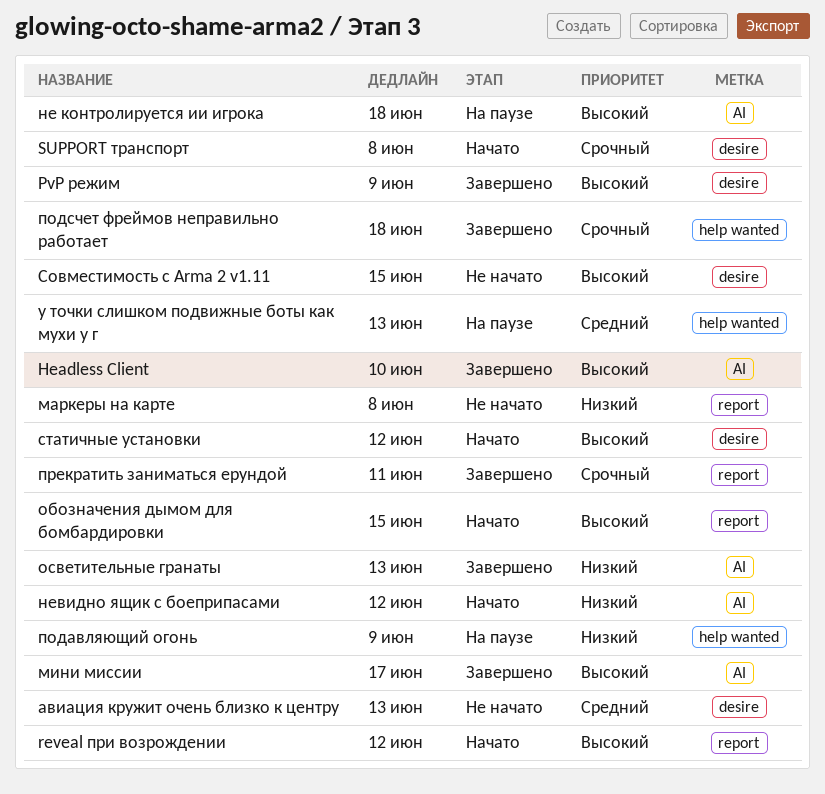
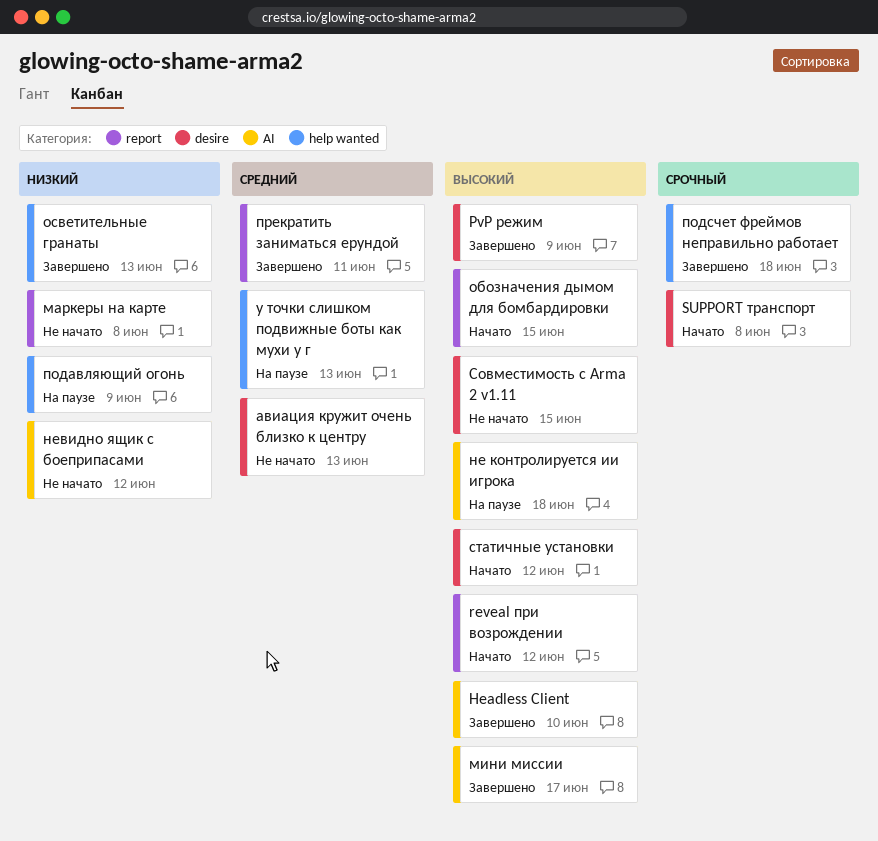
невидно ящик с боеприпасами, status: Начато -> Не начато
осветительные гранаты, label: AI -> help wanted
прекратить заниматься ерундой, priority: Срочный -> Средний

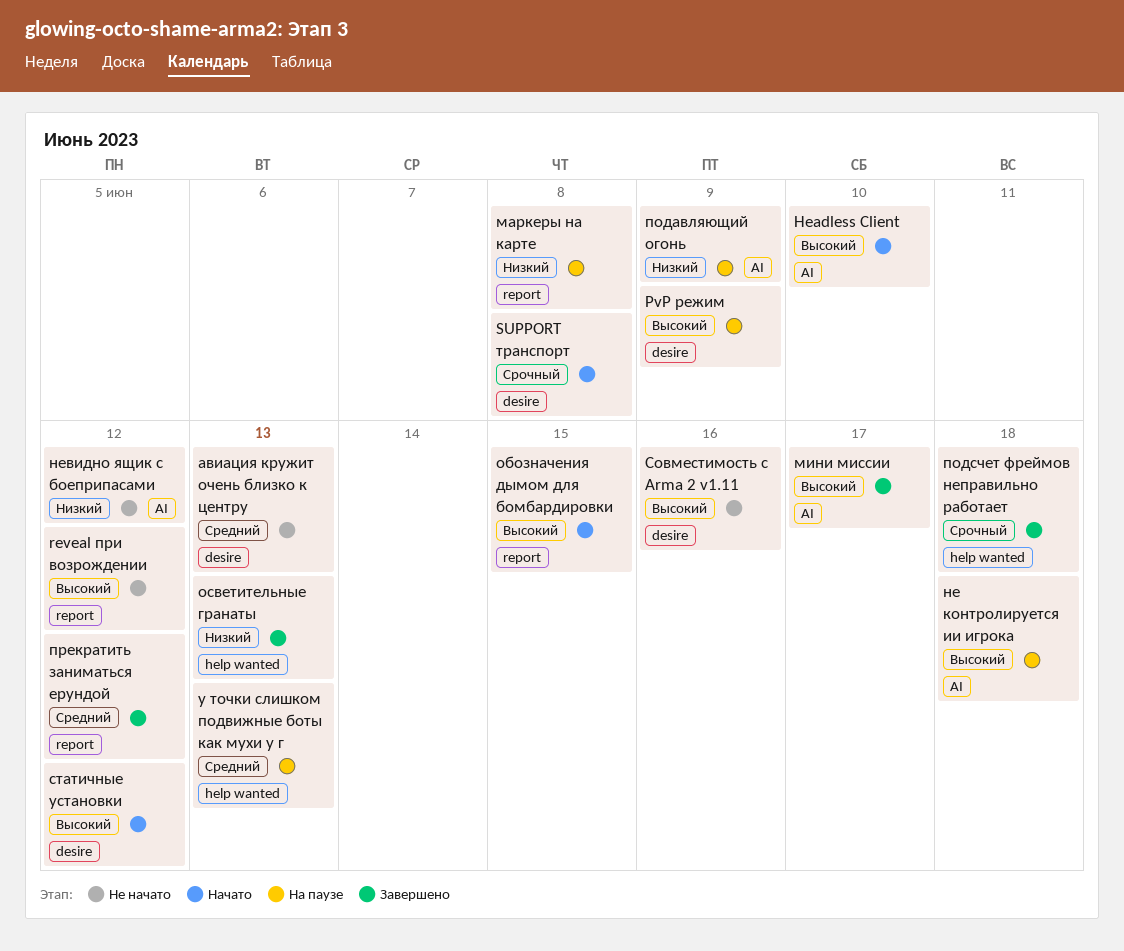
Headless Client, status: Завершено -> Начато
PvP режим, status: Завершено -> На паузе
reveal при возрождении, status: Начато -> Не начато
маркеры на карте, status: Не начато -> На паузе
подавляющий огонь, label: help wanted -> AI
прекратить заниматься ерундой, due: Jun 11 -> Jun 12
Совместимость с Arma 2 v1.11, due: Jun 15 -> Jun 16

